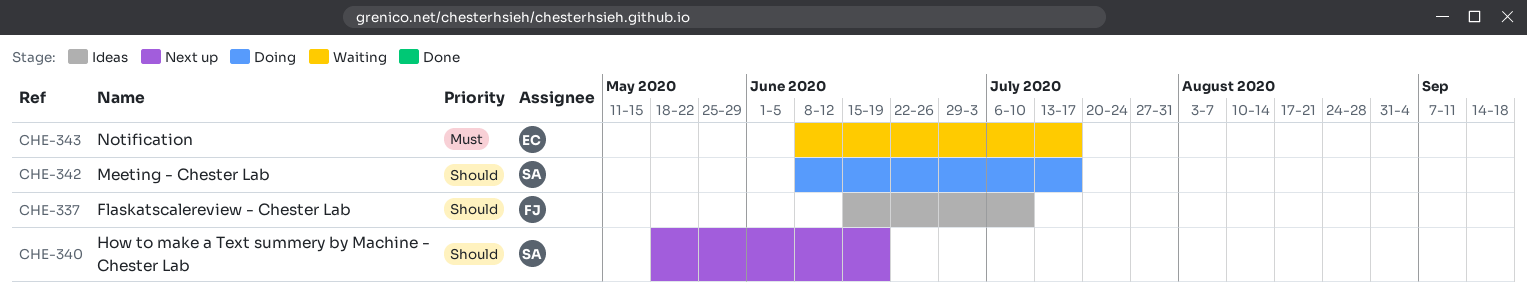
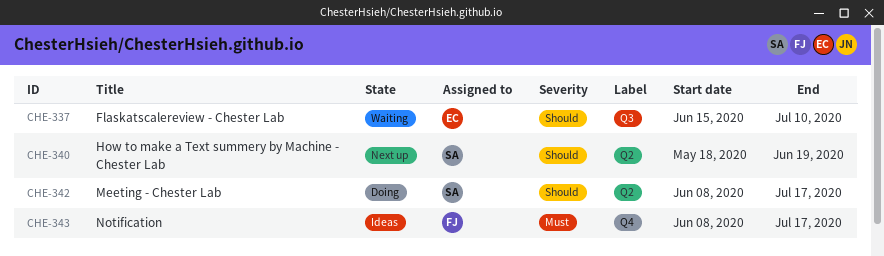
CHE-337, status: Ideas -> Waiting
CHE-337, owner: FJ -> EC
CHE-343, status: Waiting -> Ideas
CHE-343, owner: EC -> FJ

